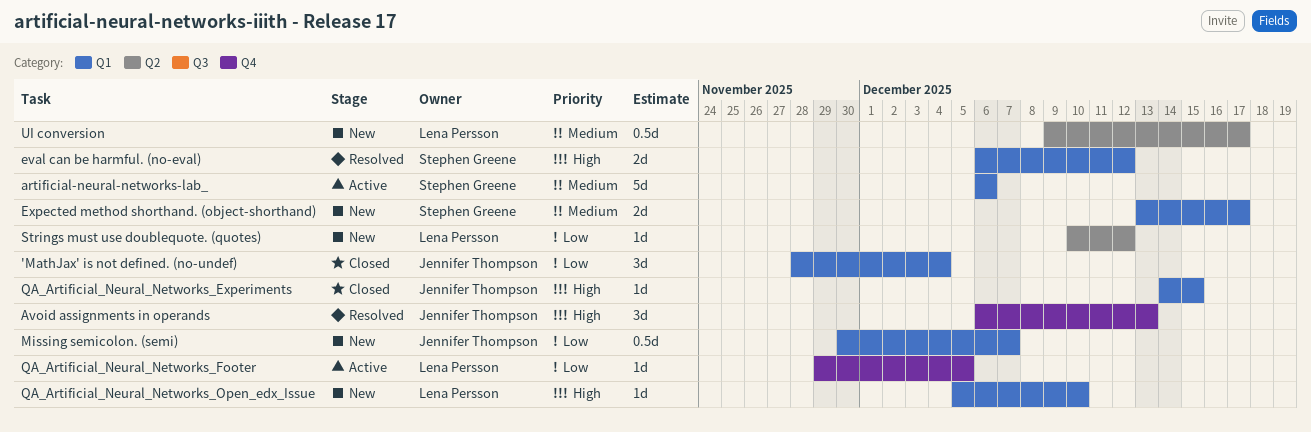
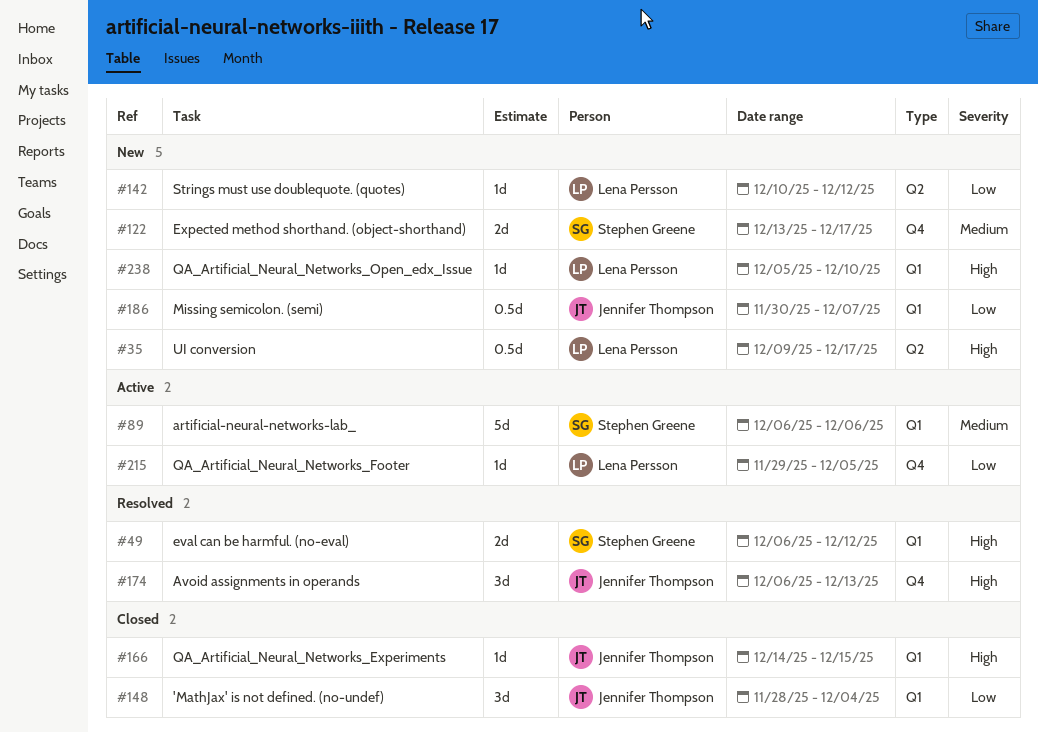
Expected method shorthand. (object-shorthand), label: Q1 -> Q4
UI conversion, priority: Medium -> High

